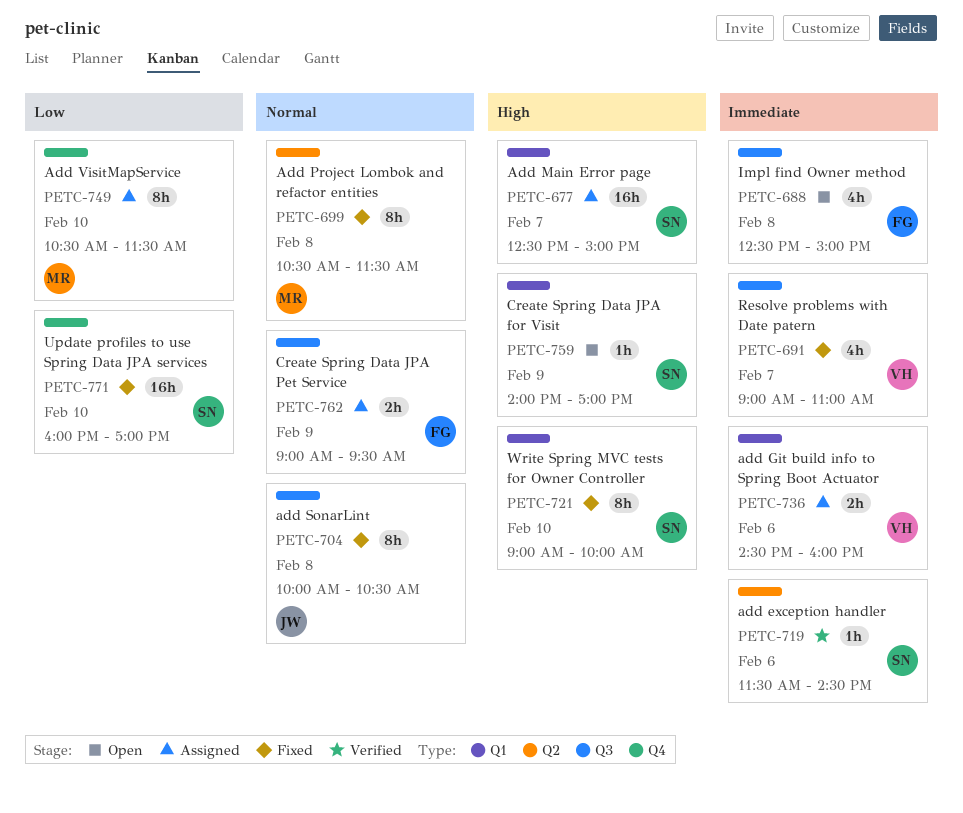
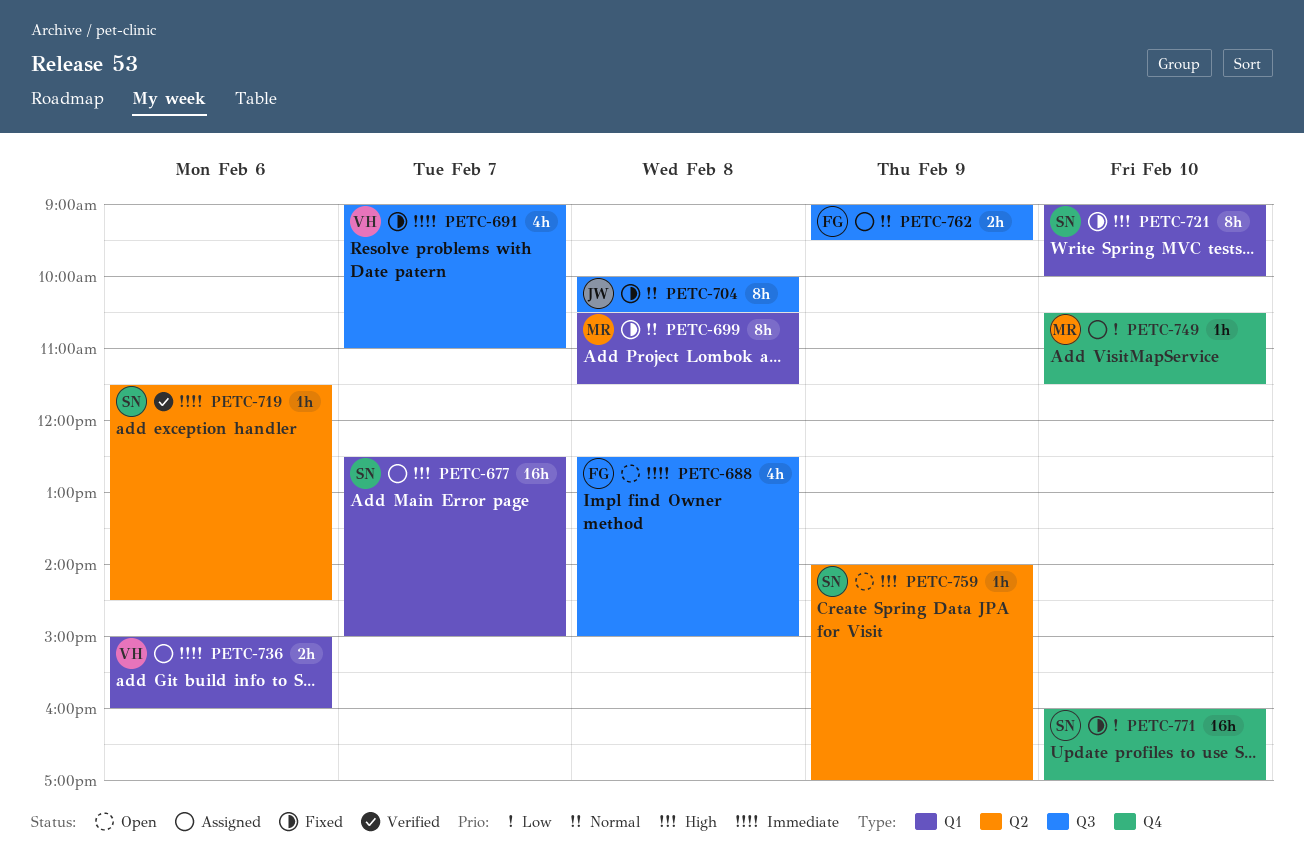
PETC-699, label: Q2 -> Q1
PETC-736, begins: 14:30 -> 15:00
PETC-749, estimate: 8h -> 1h
PETC-759, label: Q1 -> Q2

